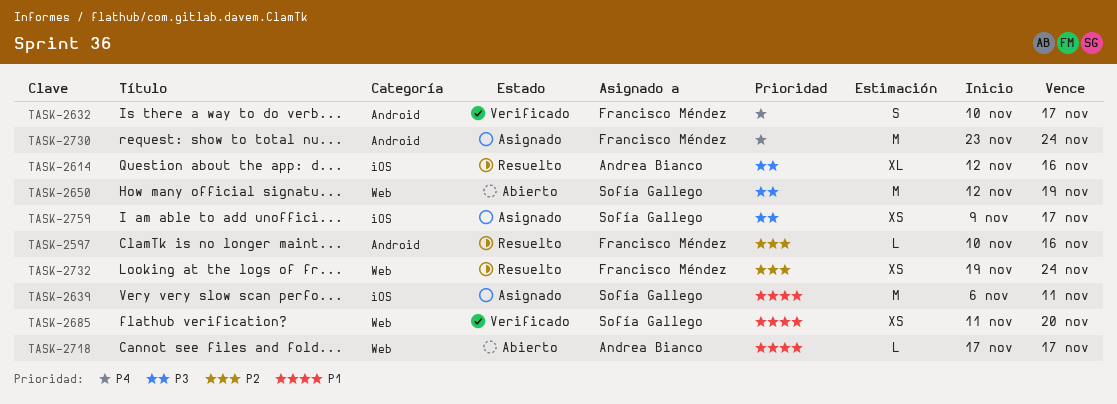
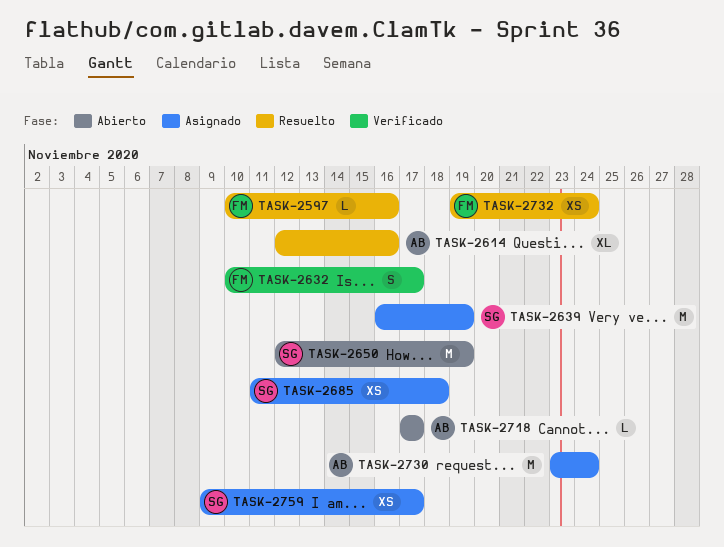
TASK-2639, start: Nov 6 -> Nov 16
TASK-2639, due: Nov 11 -> Nov 19
TASK-2685, status: Verificado -> Asignado
TASK-2685, due: Nov 20 -> Nov 18
TASK-2730, owner: Francisco Méndez -> Andrea Bianco

